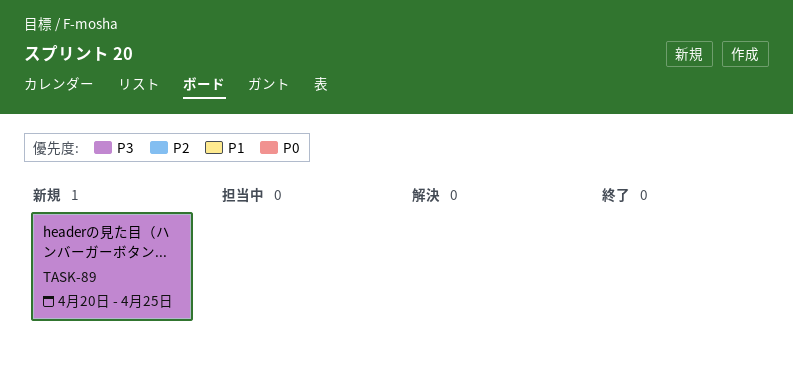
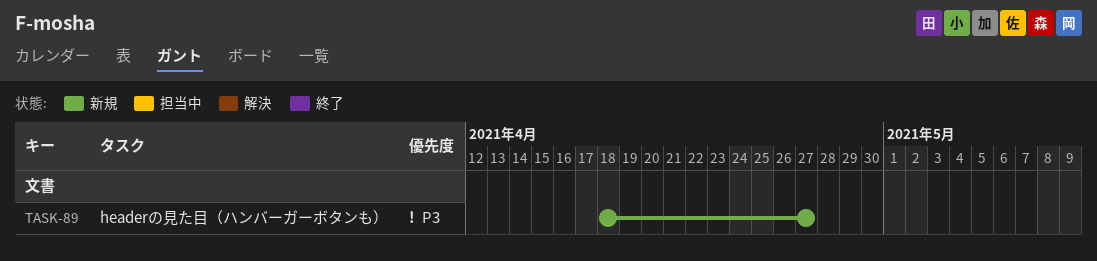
TASK-89, start: Apr 20 -> Apr 18
TASK-89, due: Apr 25 -> Apr 27

